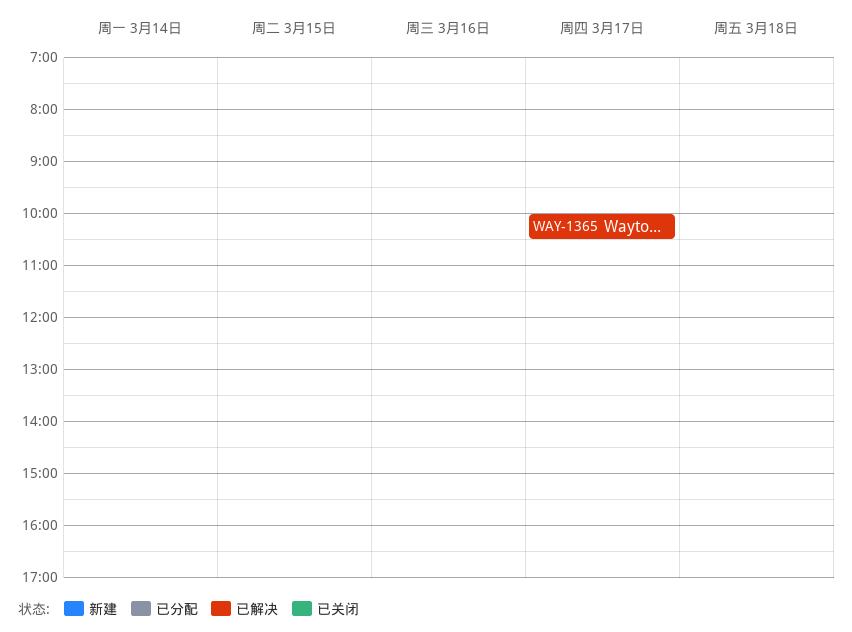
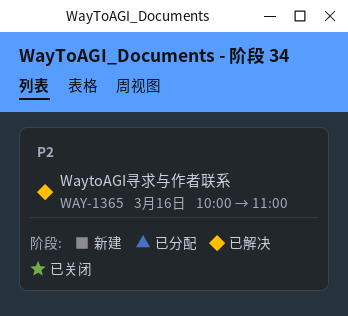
WAY-1365, day: Mar 17 -> Mar 16
WAY-1365, ends: 10:30 -> 11:00

